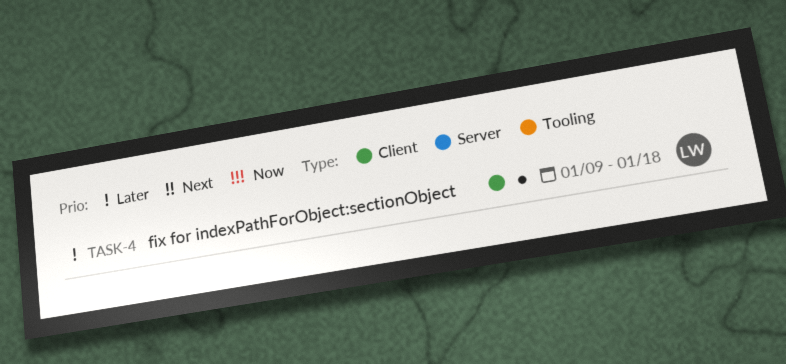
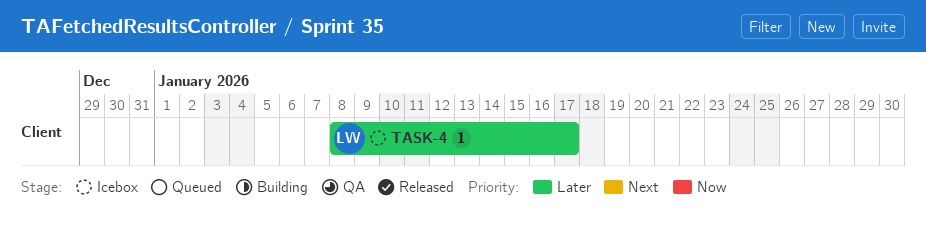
TASK-4, start: Jan 9 -> Jan 8
TASK-4, due: Jan 18 -> Jan 17

